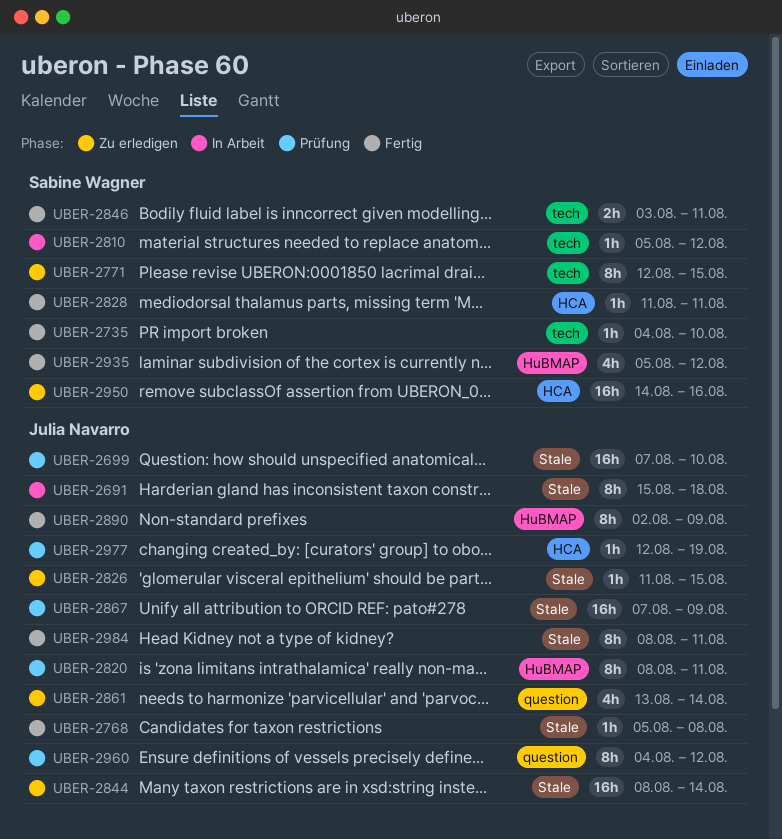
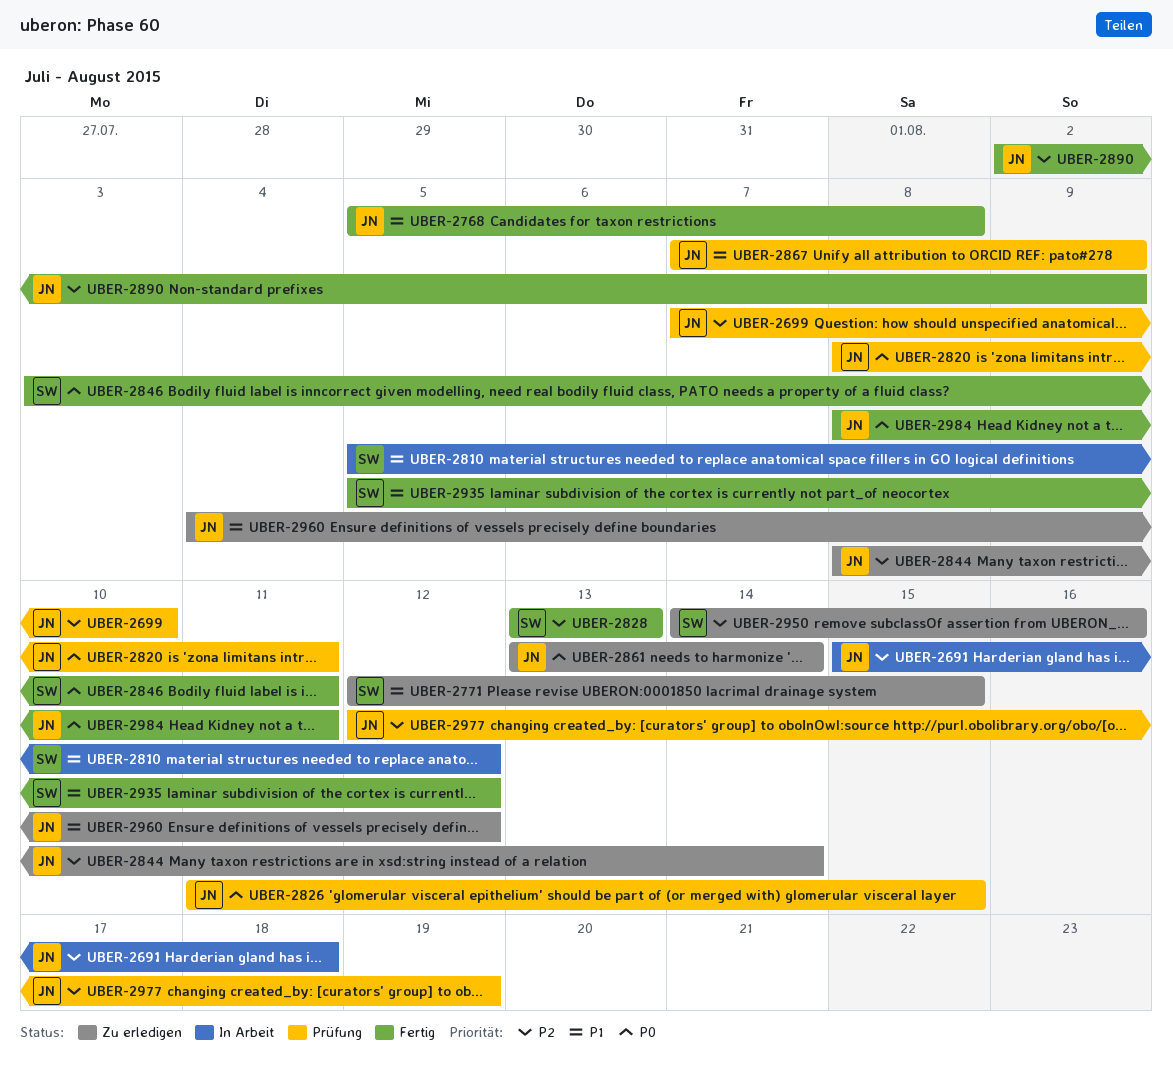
UBER-2735: present -> none
UBER-2826, status: Zu erledigen -> Prüfung
UBER-2828, start: Aug 11 -> Aug 13
UBER-2828, due: Aug 11 -> Aug 13
UBER-2960, status: Prüfung -> Zu erledigen

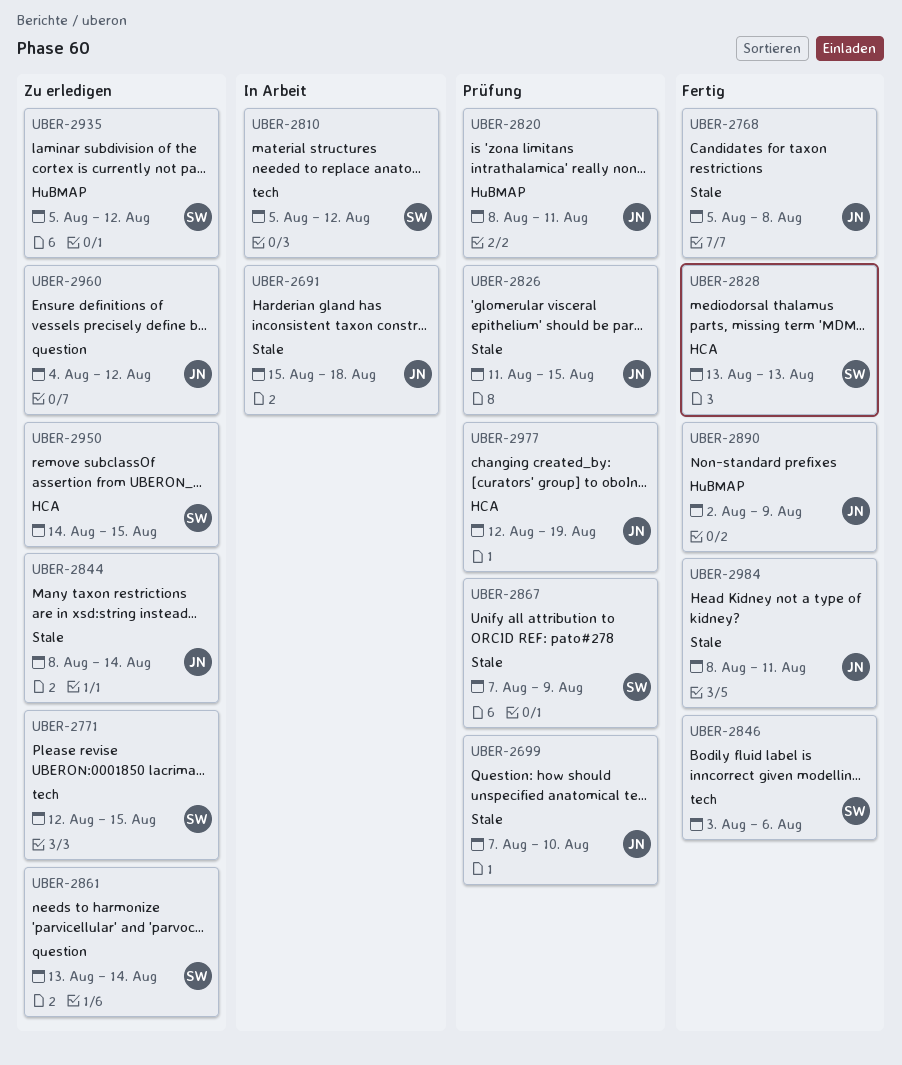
UBER-2846, due: Aug 11 -> Aug 6
UBER-2861, owner: JN -> SW
UBER-2867, owner: JN -> SW
UBER-2935, status: Fertig -> Zu erledigen
UBER-2950, due: Aug 16 -> Aug 15

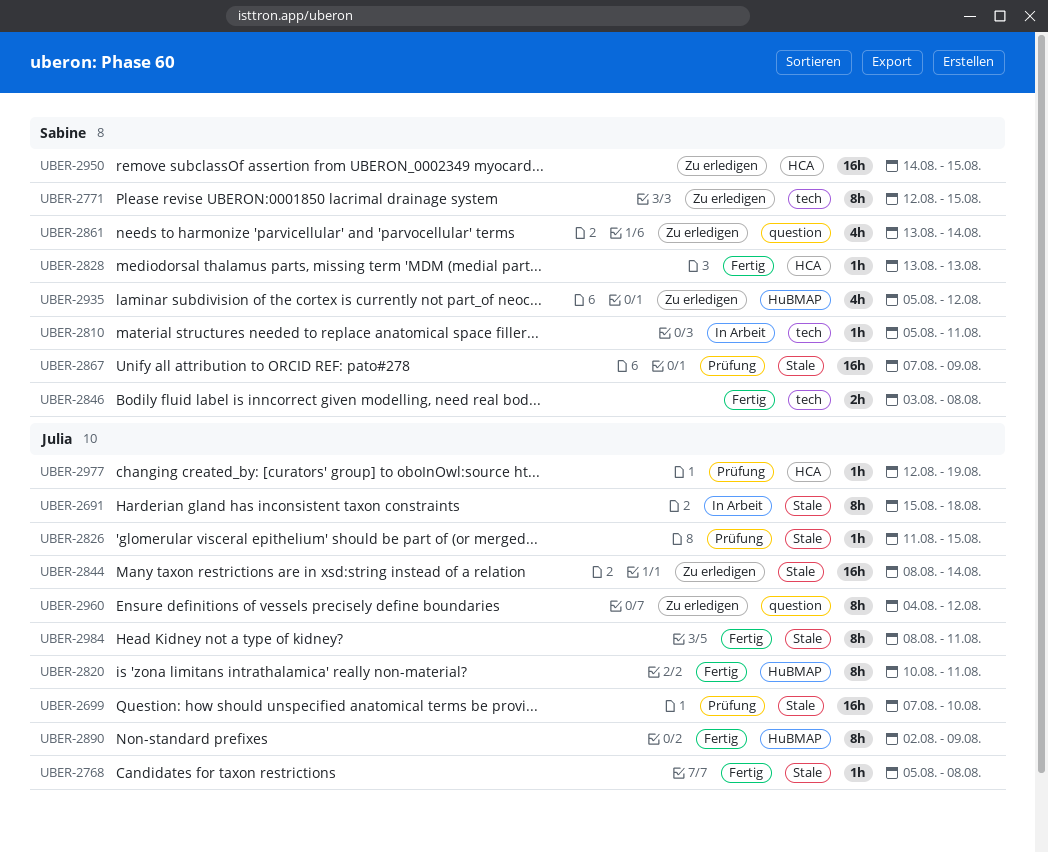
UBER-2810, due: Aug 12 -> Aug 11
UBER-2820, status: Prüfung -> Fertig
UBER-2820, start: Aug 8 -> Aug 10
UBER-2846, due: Aug 6 -> Aug 8

